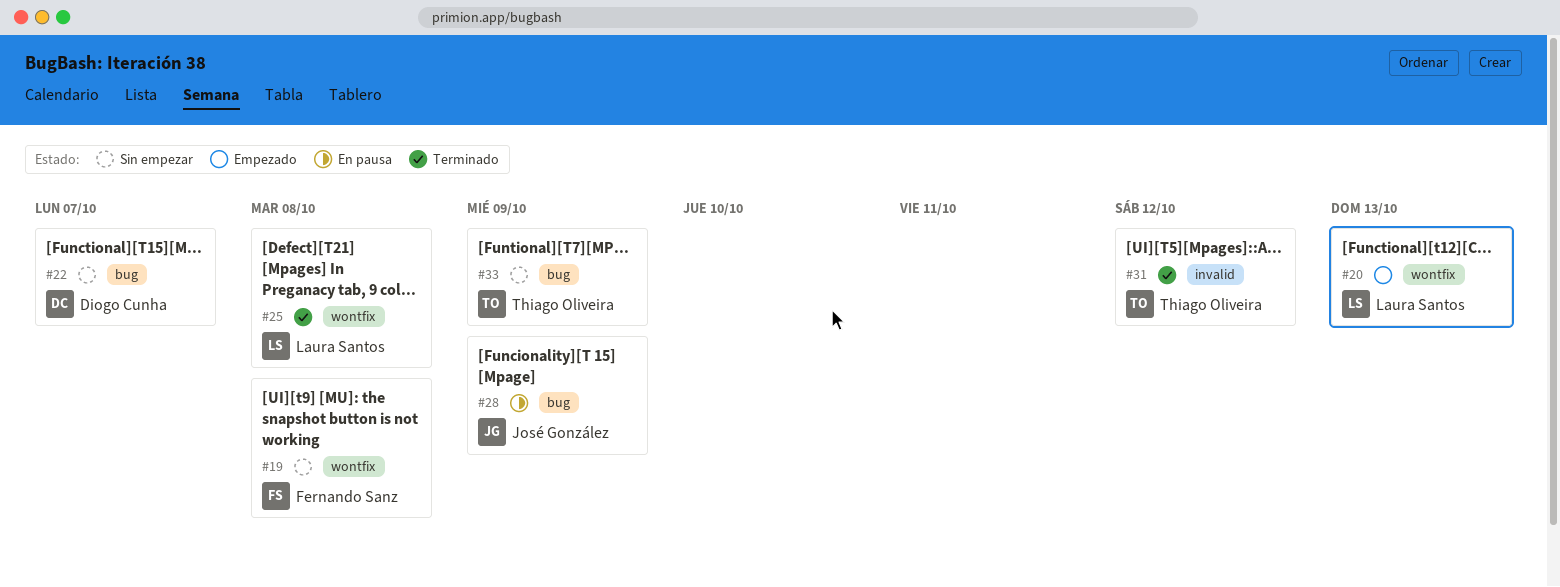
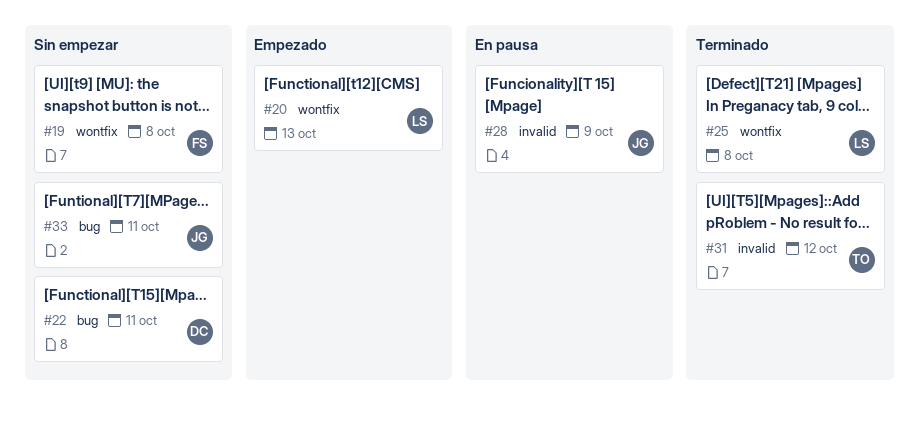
#22, due: Oct 7 -> Oct 11
#28, label: bug -> invalid
#33, owner: Thiago Oliveira -> José González
#33, due: Oct 9 -> Oct 11

